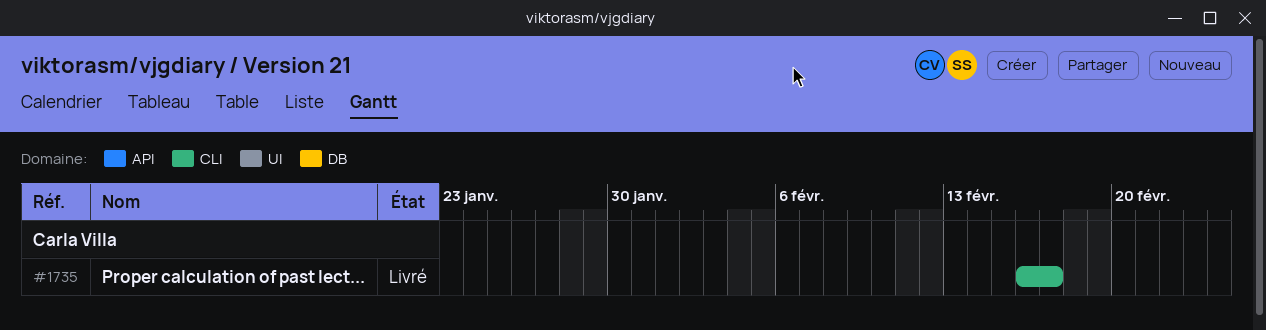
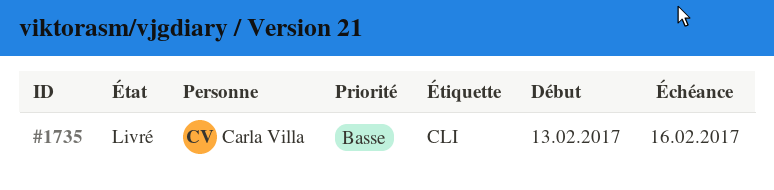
#1735, start: Feb 16 -> Feb 13
#1735, due: Feb 17 -> Feb 16

